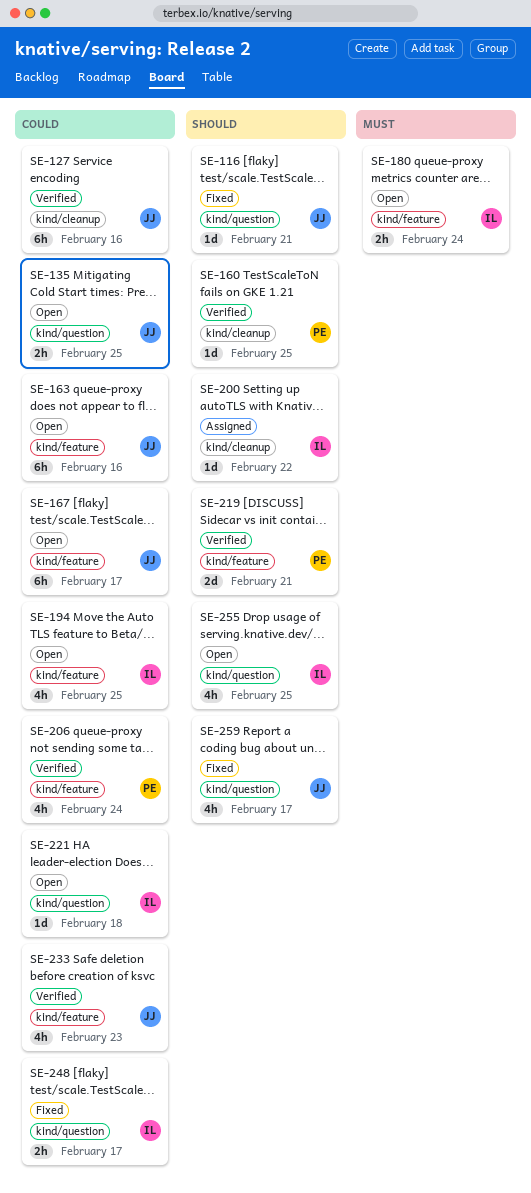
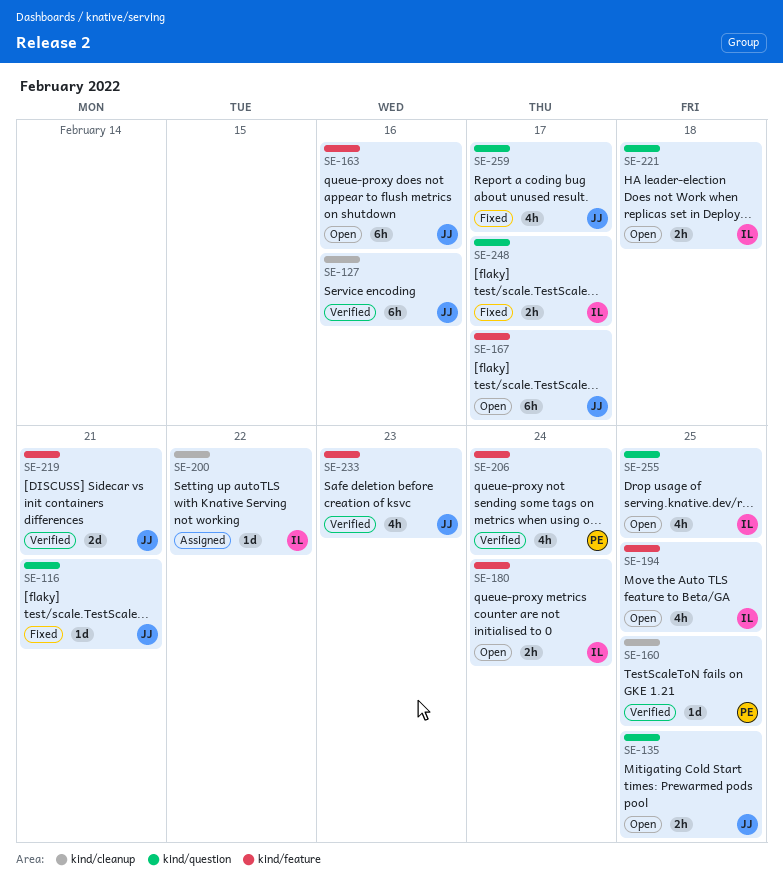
SE-219, owner: PE -> JJ
SE-221, estimate: 1d -> 2h

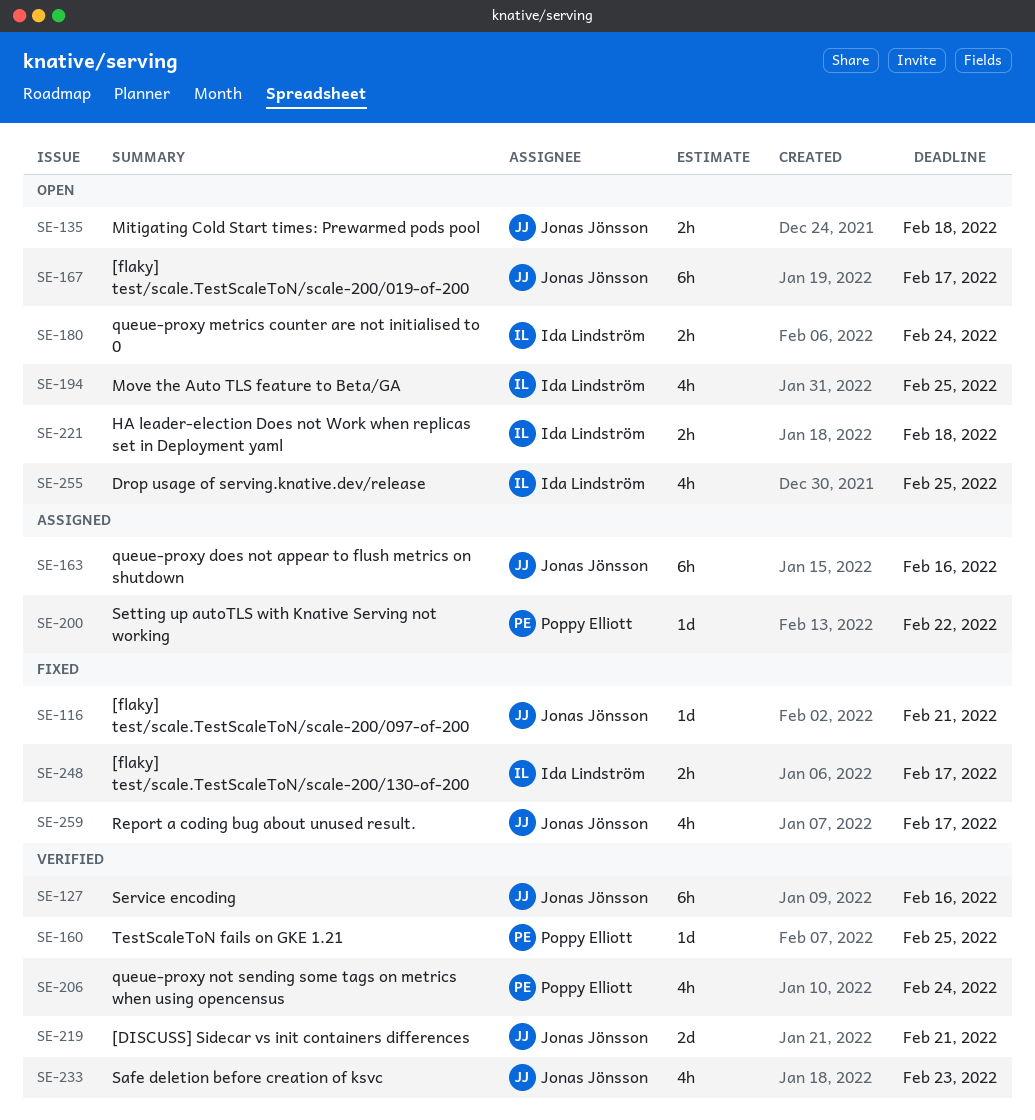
SE-135, due: Feb 25 -> Feb 18
SE-163, status: Open -> Assigned
SE-200, owner: Ida Lindström -> Poppy Elliott

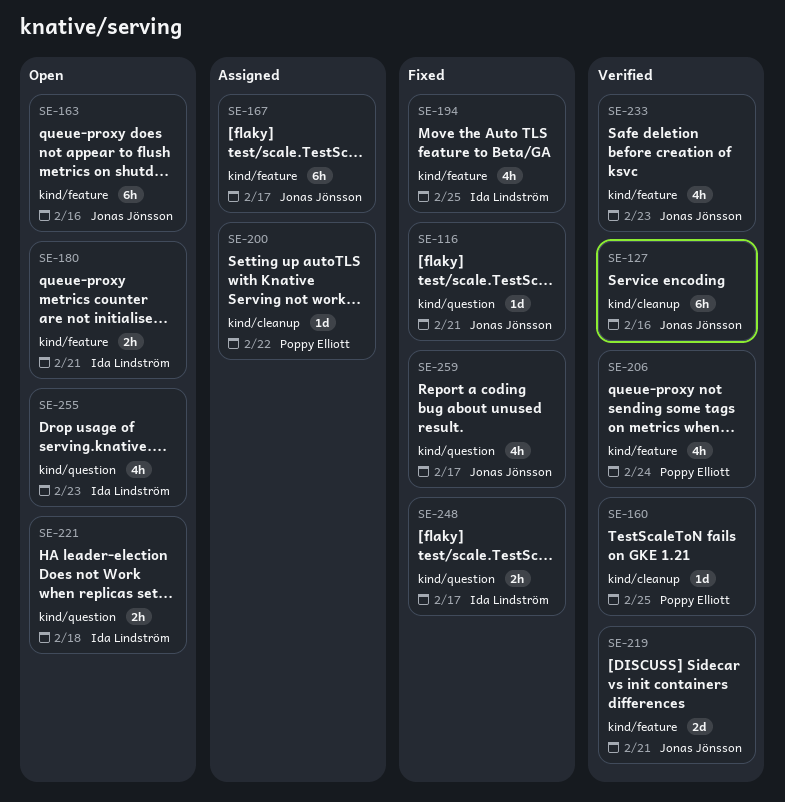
SE-135: present -> none
SE-163, status: Assigned -> Open
SE-167, status: Open -> Assigned
SE-180, due: Feb 24 -> Feb 21
SE-194, status: Open -> Fixed
SE-255, due: Feb 25 -> Feb 23

